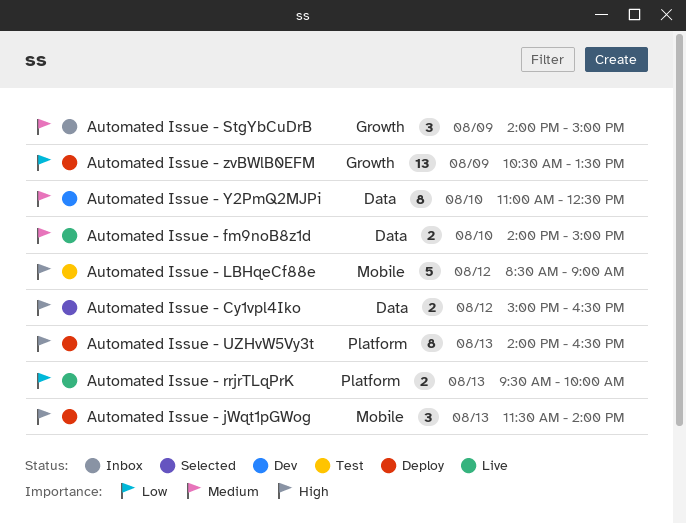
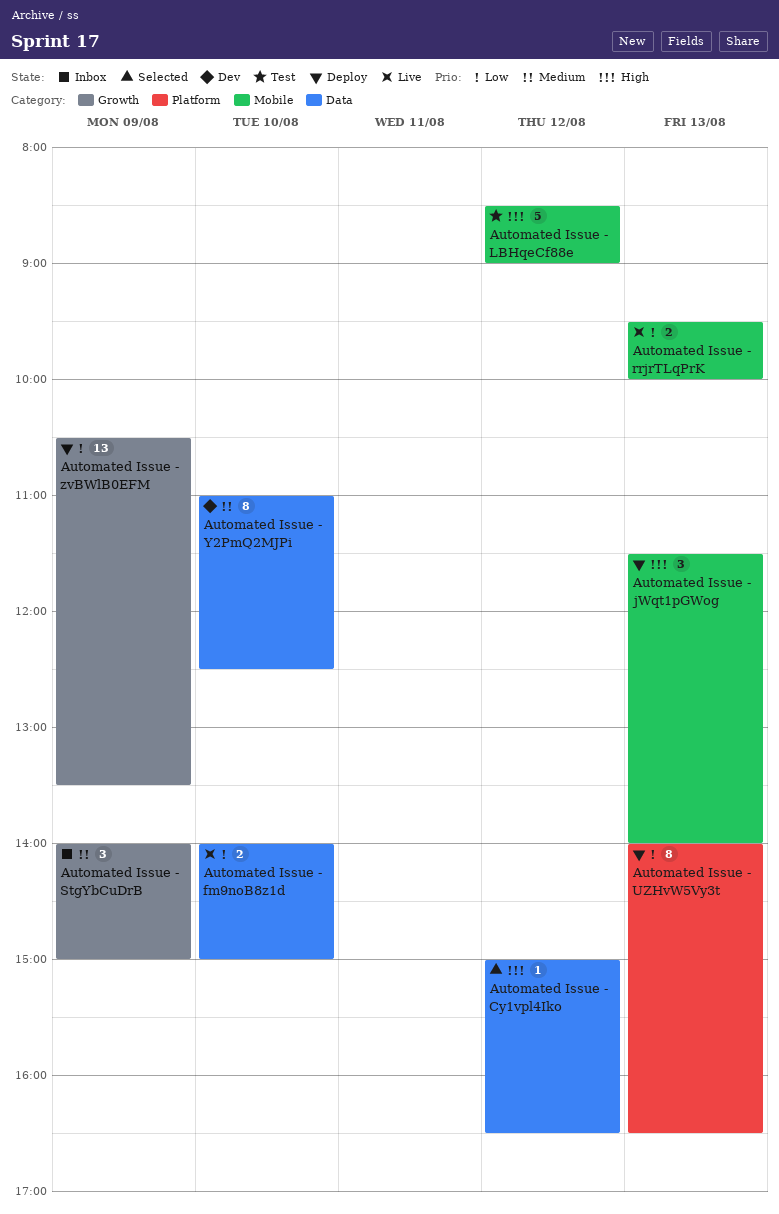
Automated Issue - Cy1vpl4Iko, estimate: 2 -> 1
Automated Issue - fm9noB8z1d, priority: Medium -> Low
Automated Issue - rrjrTLqPrK, label: Platform -> Mobile
Automated Issue - UZHvW5Vy3t, priority: High -> Low

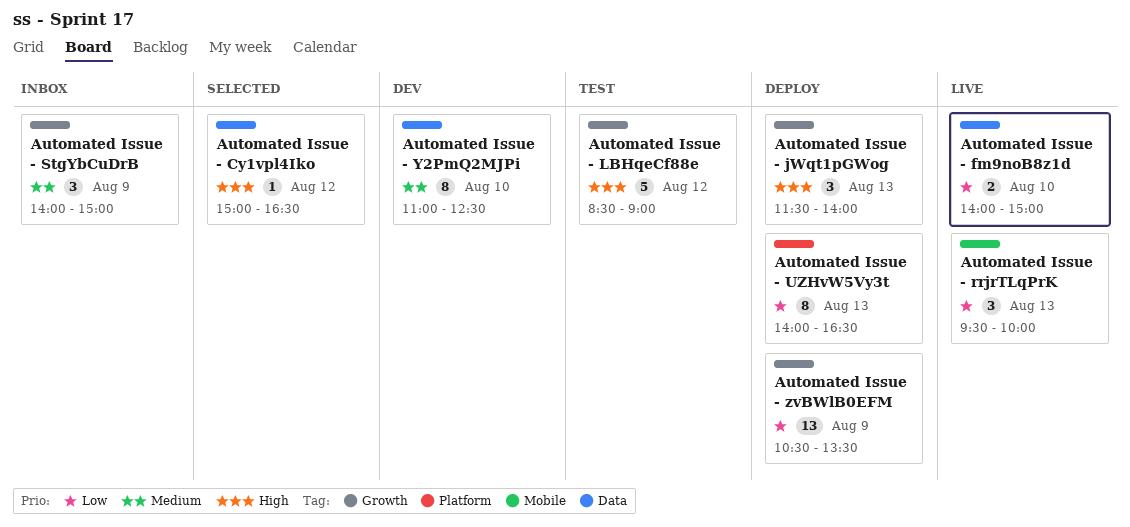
Automated Issue - jWqt1pGWog, label: Mobile -> Growth
Automated Issue - LBHqeCf88e, label: Mobile -> Growth
Automated Issue - rrjrTLqPrK, estimate: 2 -> 3

